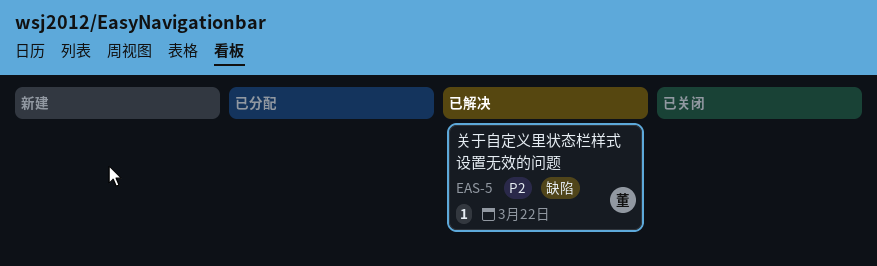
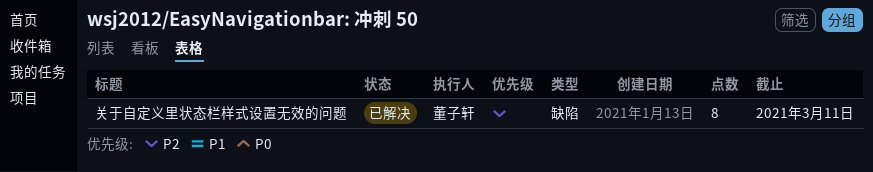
关于自定义里状态栏样式设置无效的问题, estimate: 1 -> 8
关于自定义里状态栏样式设置无效的问题, due: Mar 22 -> Mar 11

